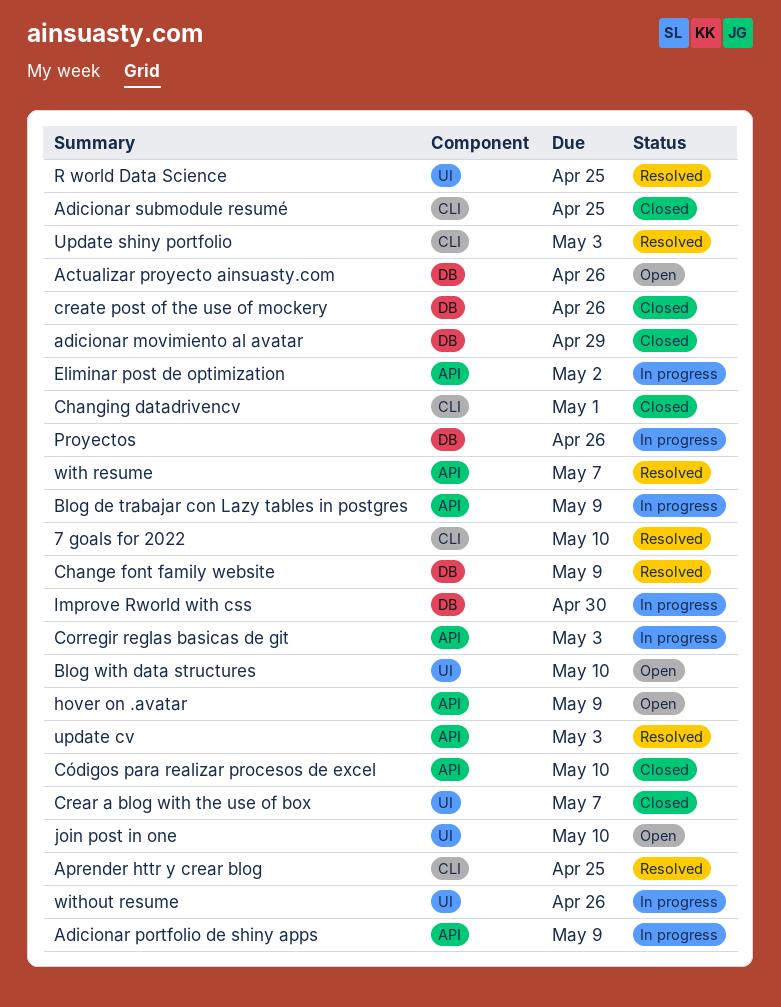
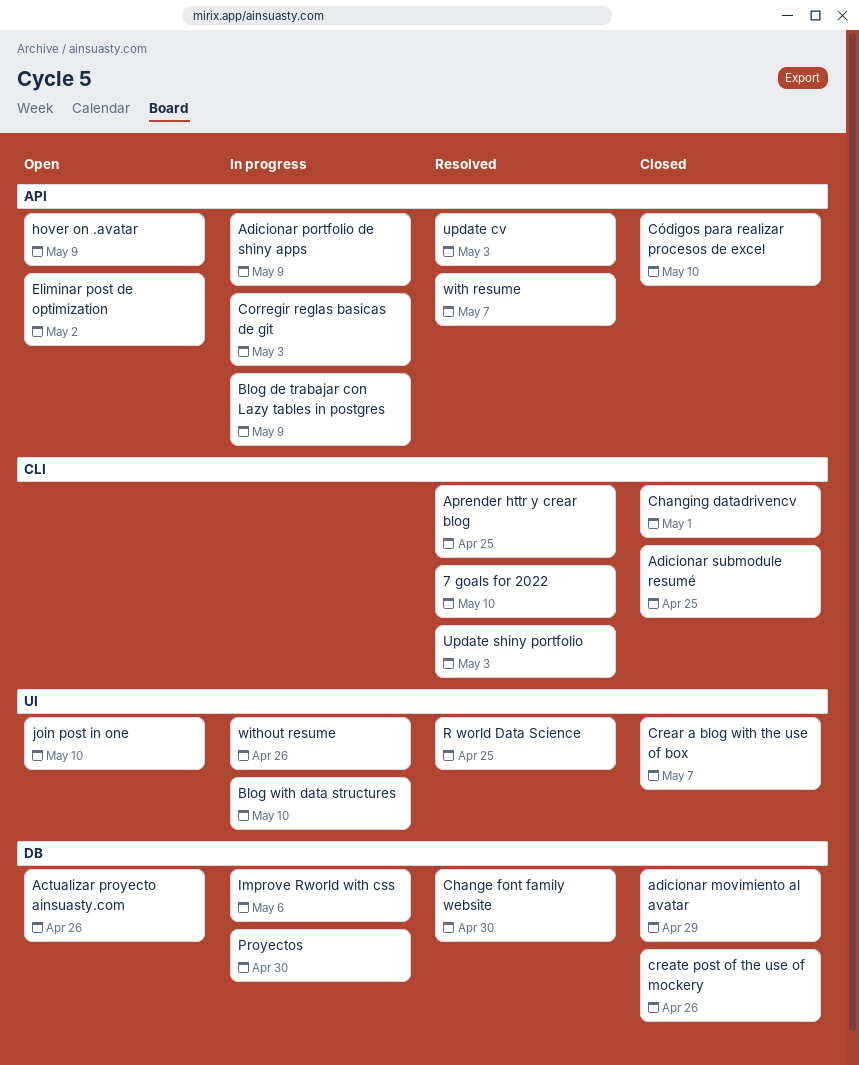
Blog with data structures, status: Open -> In progress
Change font family website, due: May 9 -> Apr 30
Eliminar post de optimization, status: In progress -> Open
Improve Rworld with css, due: Apr 30 -> May 6
Proyectos, due: Apr 26 -> Apr 30

